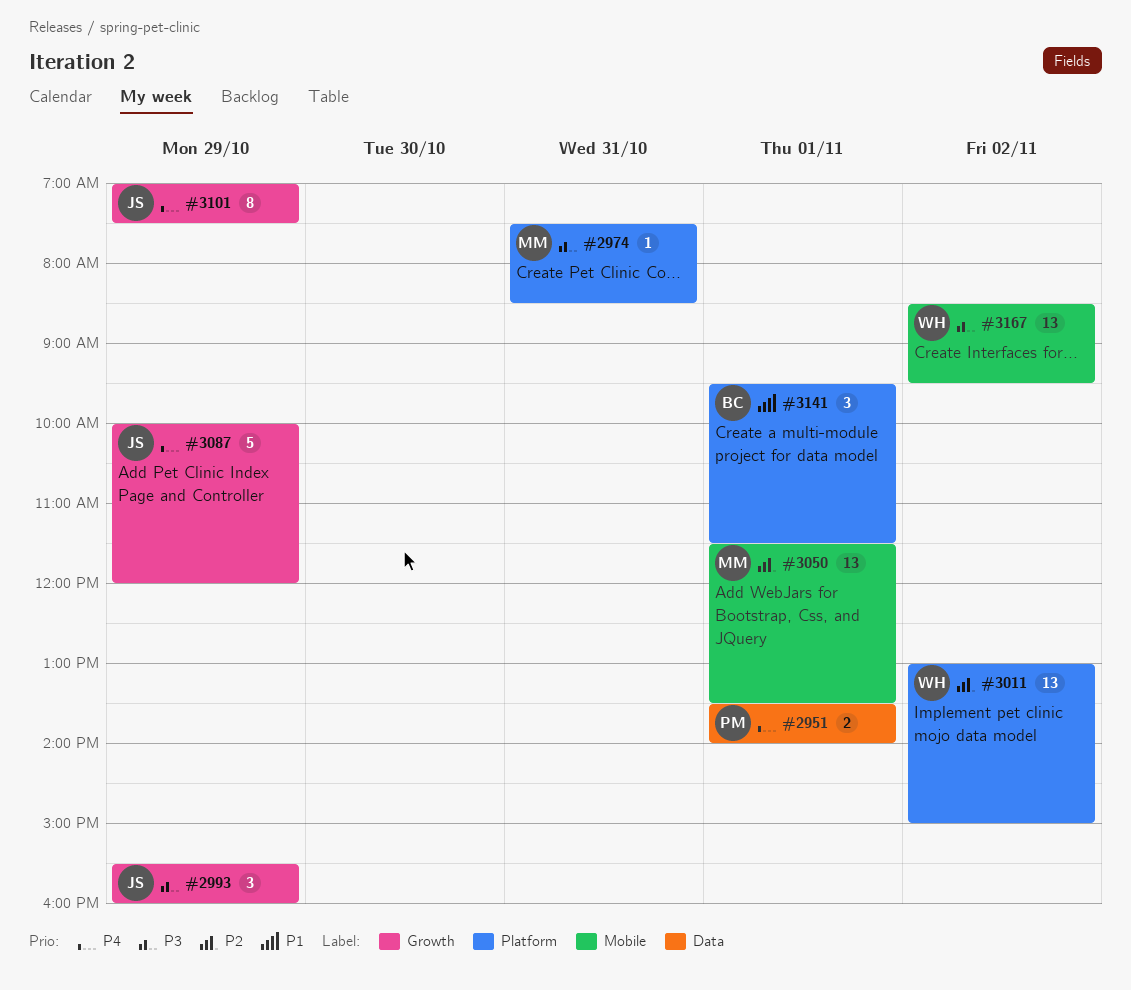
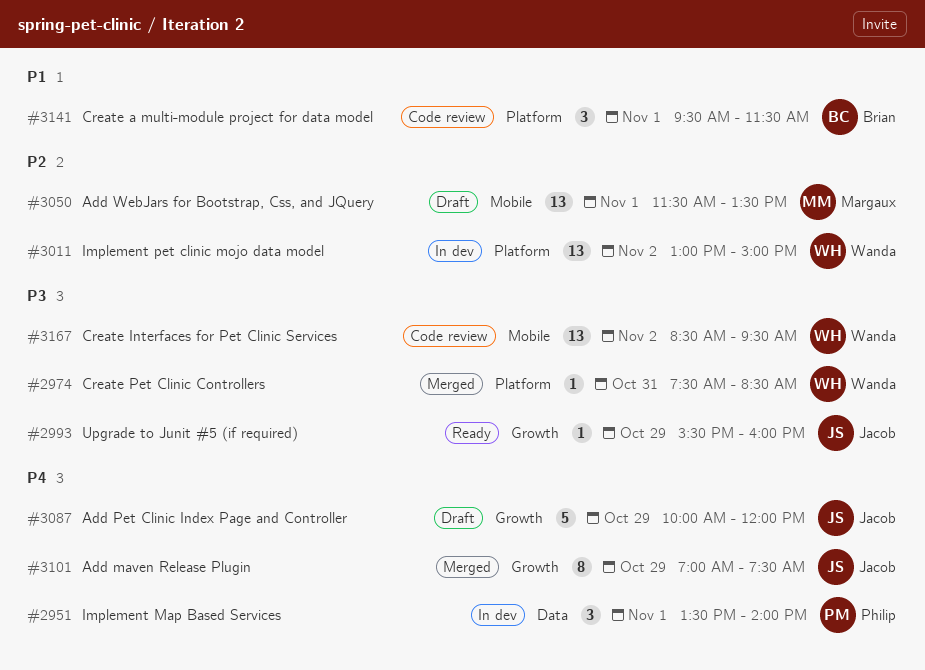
#2951, estimate: 2 -> 3
#2974, owner: Margaux -> Wanda
#2993, estimate: 3 -> 1

